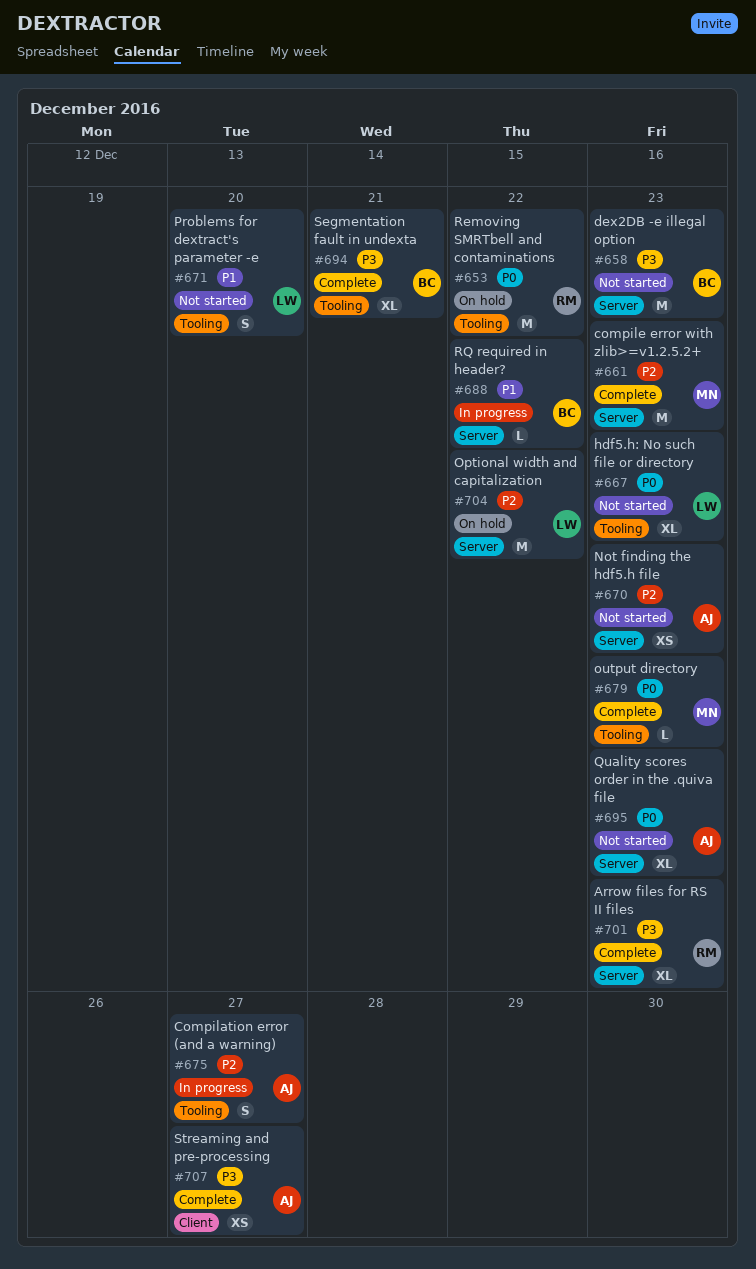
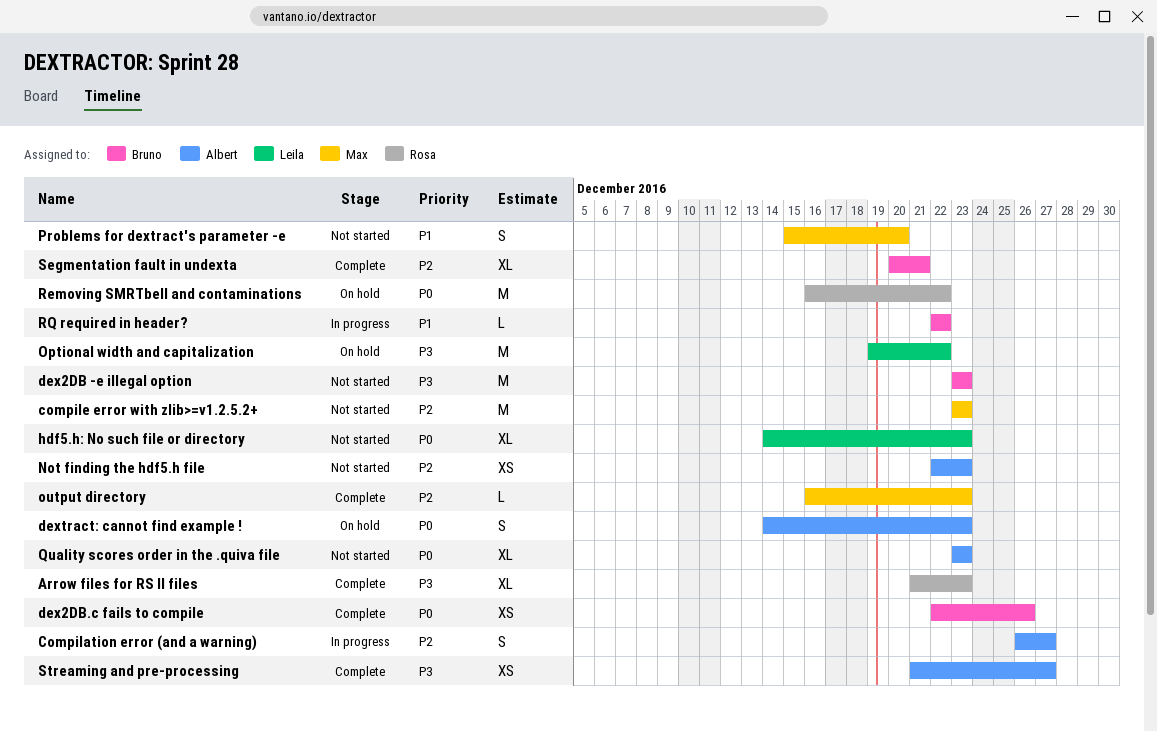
compile error with zlib>=v1.2.5.2+, status: Complete -> Not started
dex2DB.c fails to compile: none -> present
dextract: cannot find example !: none -> present
Optional width and capitalization, priority: P2 -> P3
output directory, priority: P0 -> P2
Problems for dextract's parameter -e, owner: Leila -> Max
Segmentation fault in undexta, priority: P3 -> P2

